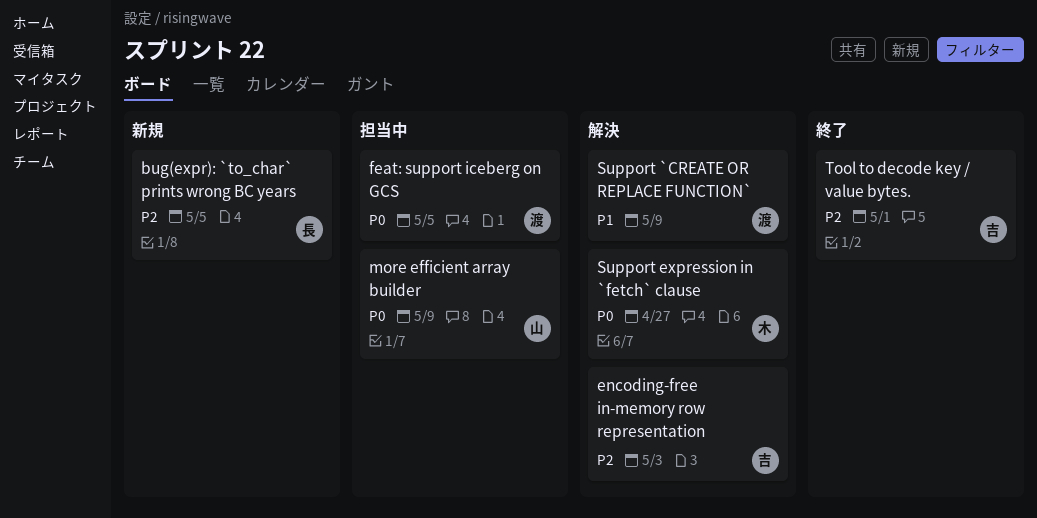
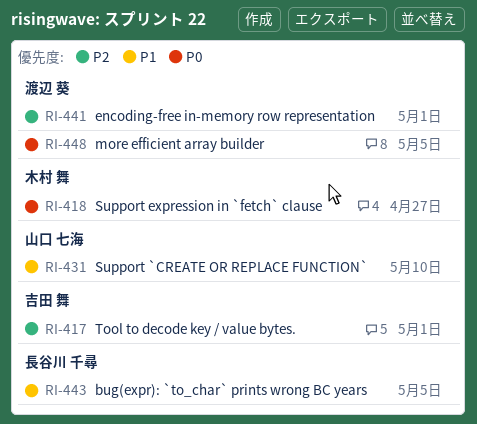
bug(expr): `to_char` prints wrong BC years, priority: P2 -> P1
encoding-free in-memory row representation, owner: 吉田 舞 -> 渡辺 葵
encoding-free in-memory row representation, due: May 3 -> May 1
feat: support iceberg on GCS: present -> none
more efficient array builder, owner: 山口 七海 -> 渡辺 葵
more efficient array builder, due: May 9 -> May 5
Support `CREATE OR REPLACE FUNCTION`, owner: 渡辺 葵 -> 山口 七海
Support `CREATE OR REPLACE FUNCTION`, due: May 9 -> May 10

